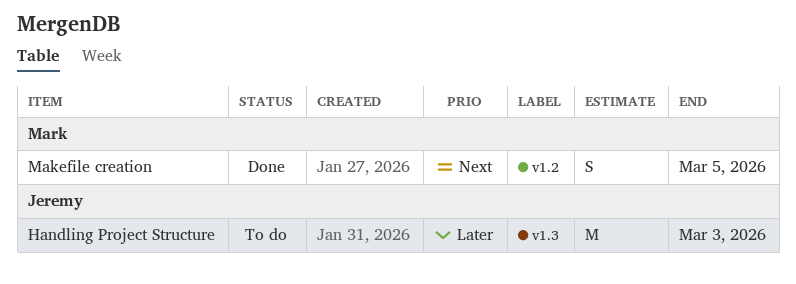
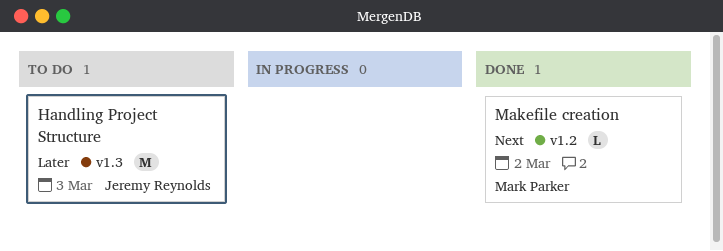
Makefile creation, estimate: S -> L
Makefile creation, due: Mar 5 -> Mar 2

